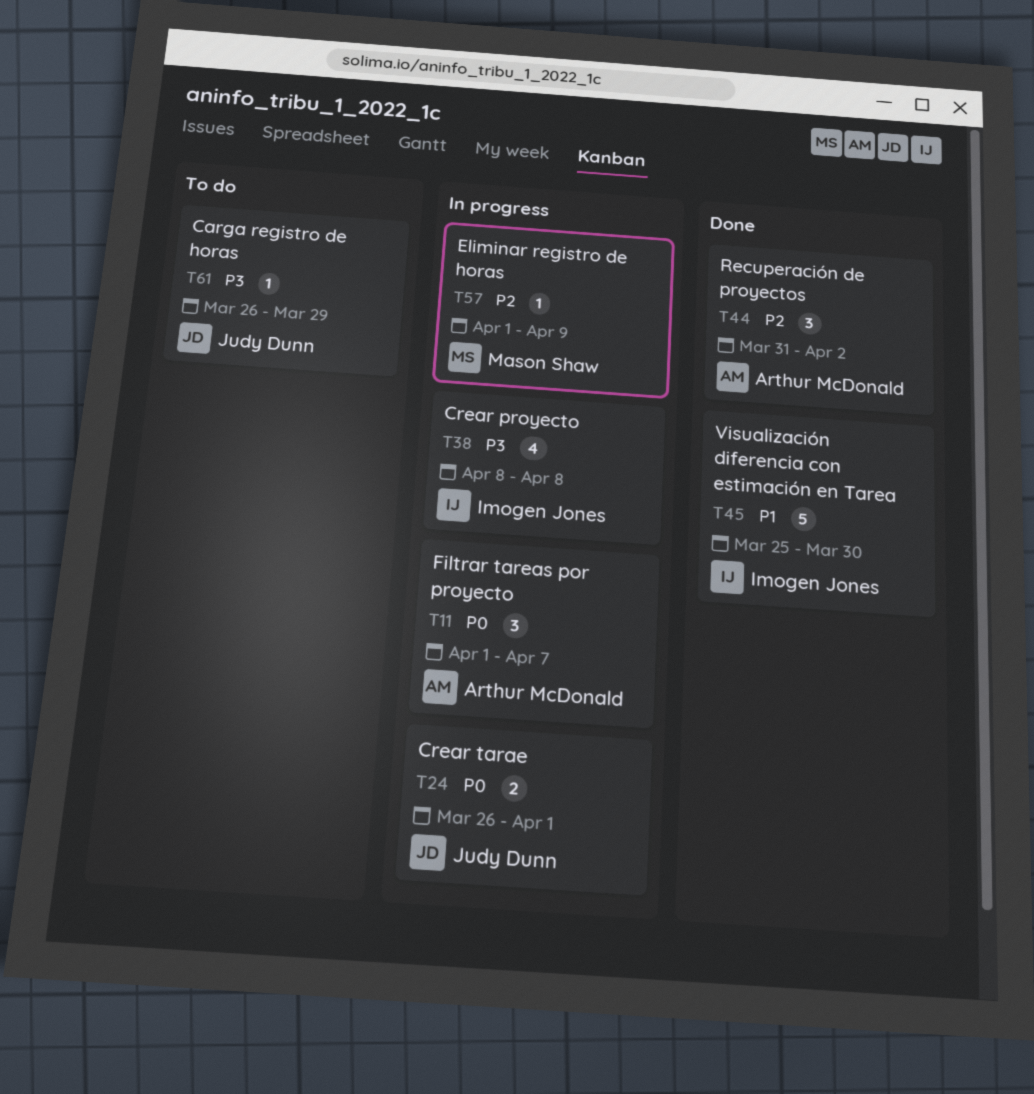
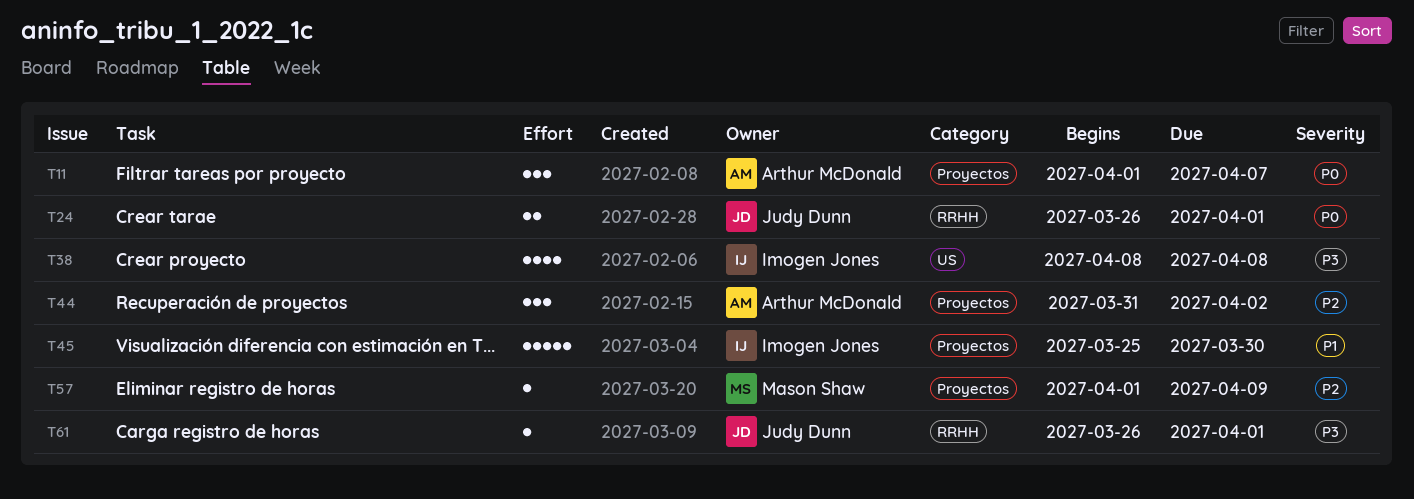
T61, due: Mar 29 -> Apr 1

